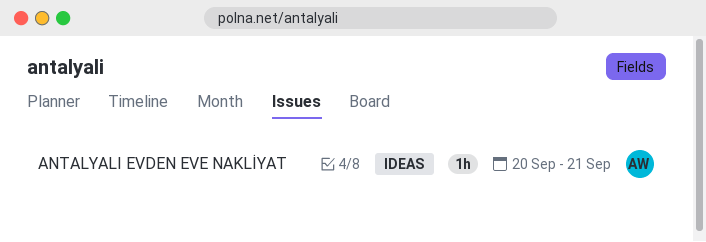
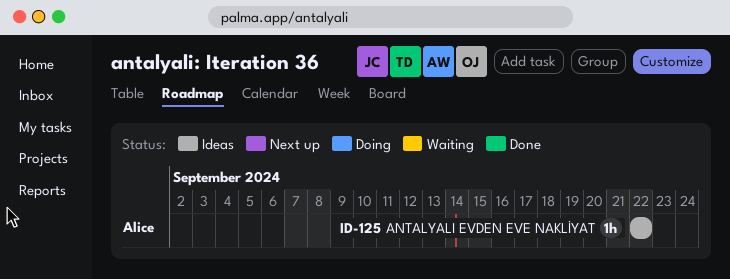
ANTALYALI EVDEN EVE NAKLİYAT, start: Sep 20 -> Sep 22
ANTALYALI EVDEN EVE NAKLİYAT, due: Sep 21 -> Sep 22

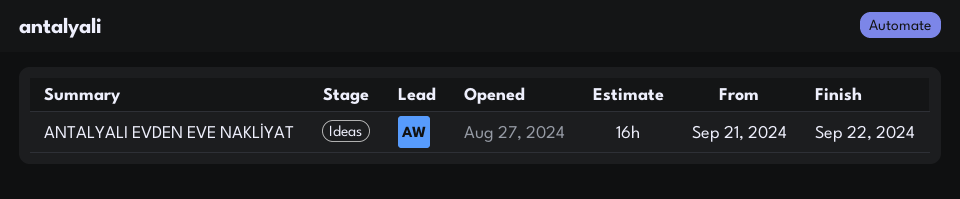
ANTALYALI EVDEN EVE NAKLİYAT, estimate: 1h -> 16h
ANTALYALI EVDEN EVE NAKLİYAT, start: Sep 22 -> Sep 21

